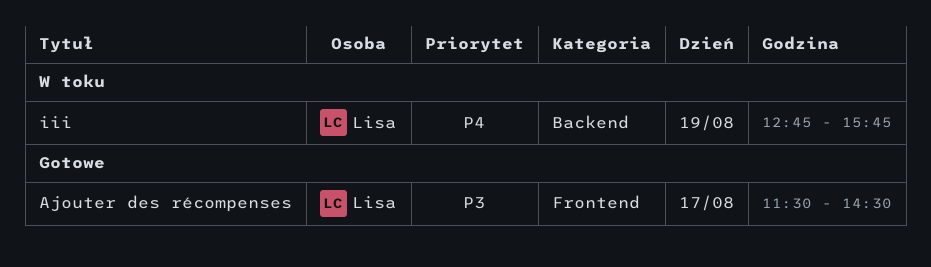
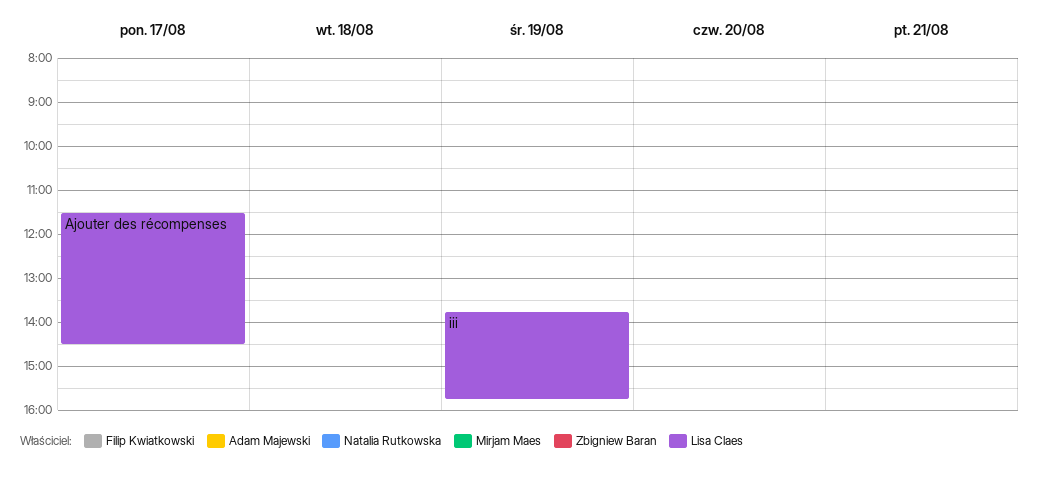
iii, begins: 12:45 -> 13:45

